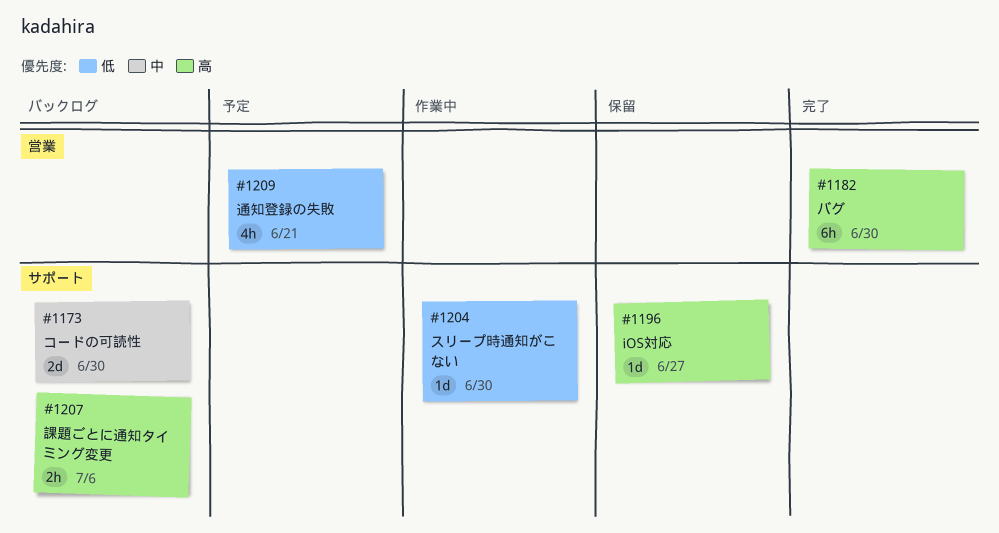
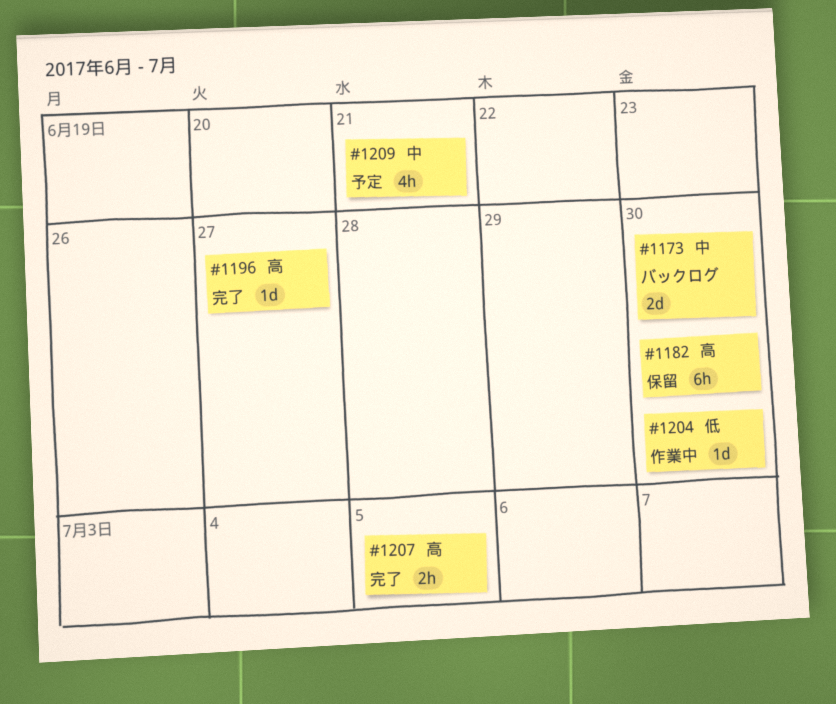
#1182, status: 完了 -> 保留
#1196, status: 保留 -> 完了
#1207, status: バックログ -> 完了
#1207, due: Jul 6 -> Jul 5
#1209, priority: 低 -> 中

